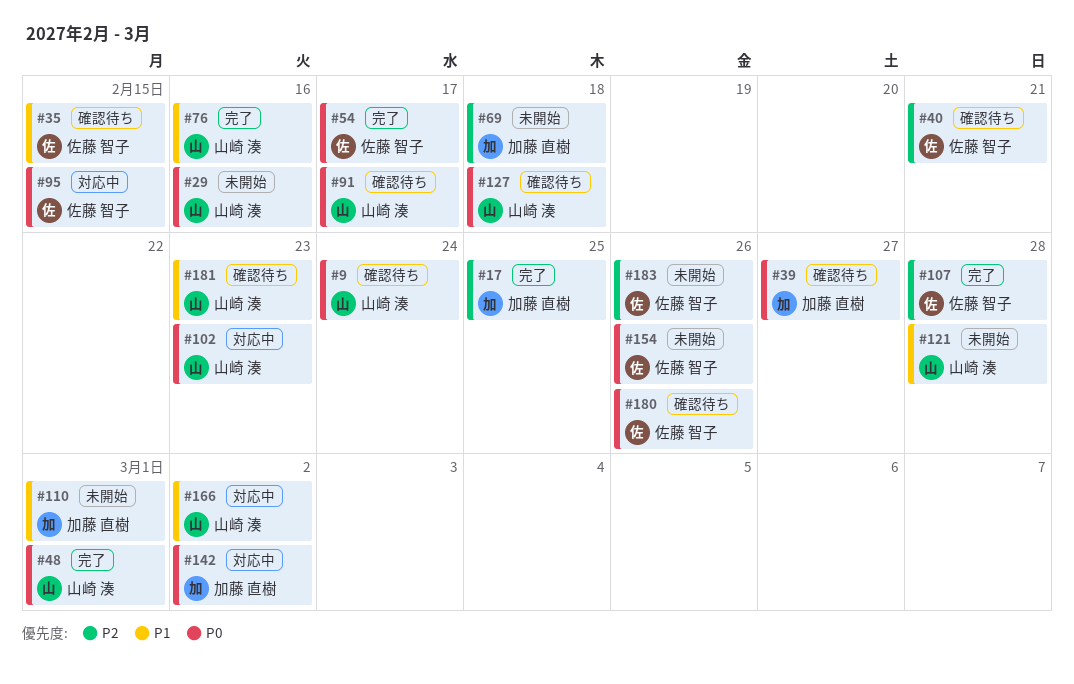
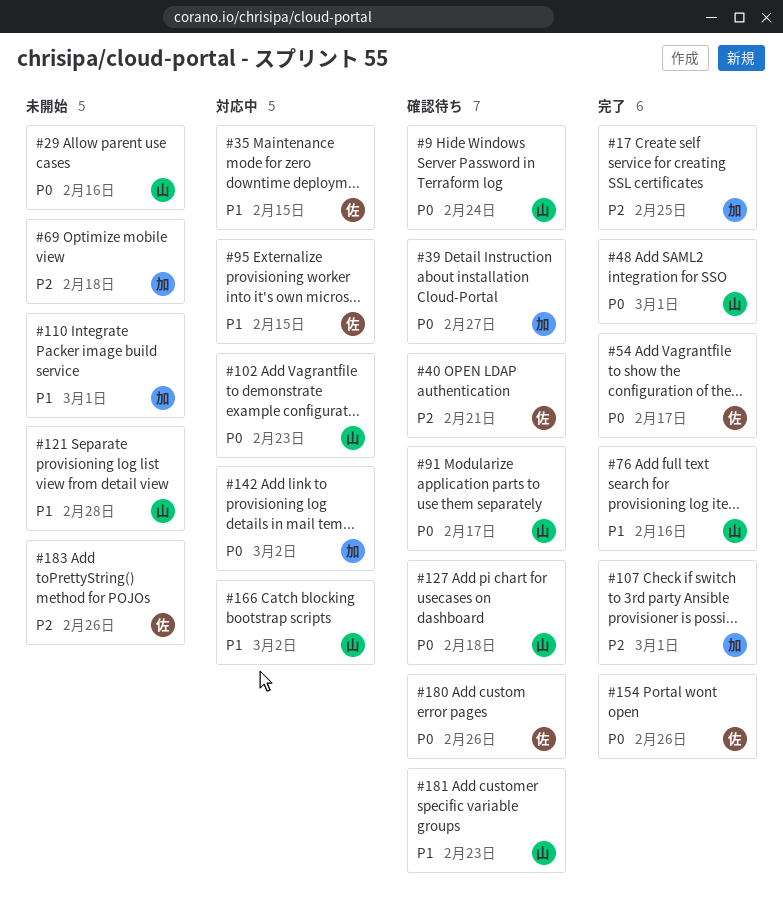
#35, status: 確認待ち -> 対応中
#95, priority: P0 -> P1
#107, owner: 佐藤 智子 -> 加藤 直樹
#107, due: Feb 28 -> Mar 1
#154, status: 未開始 -> 完了

